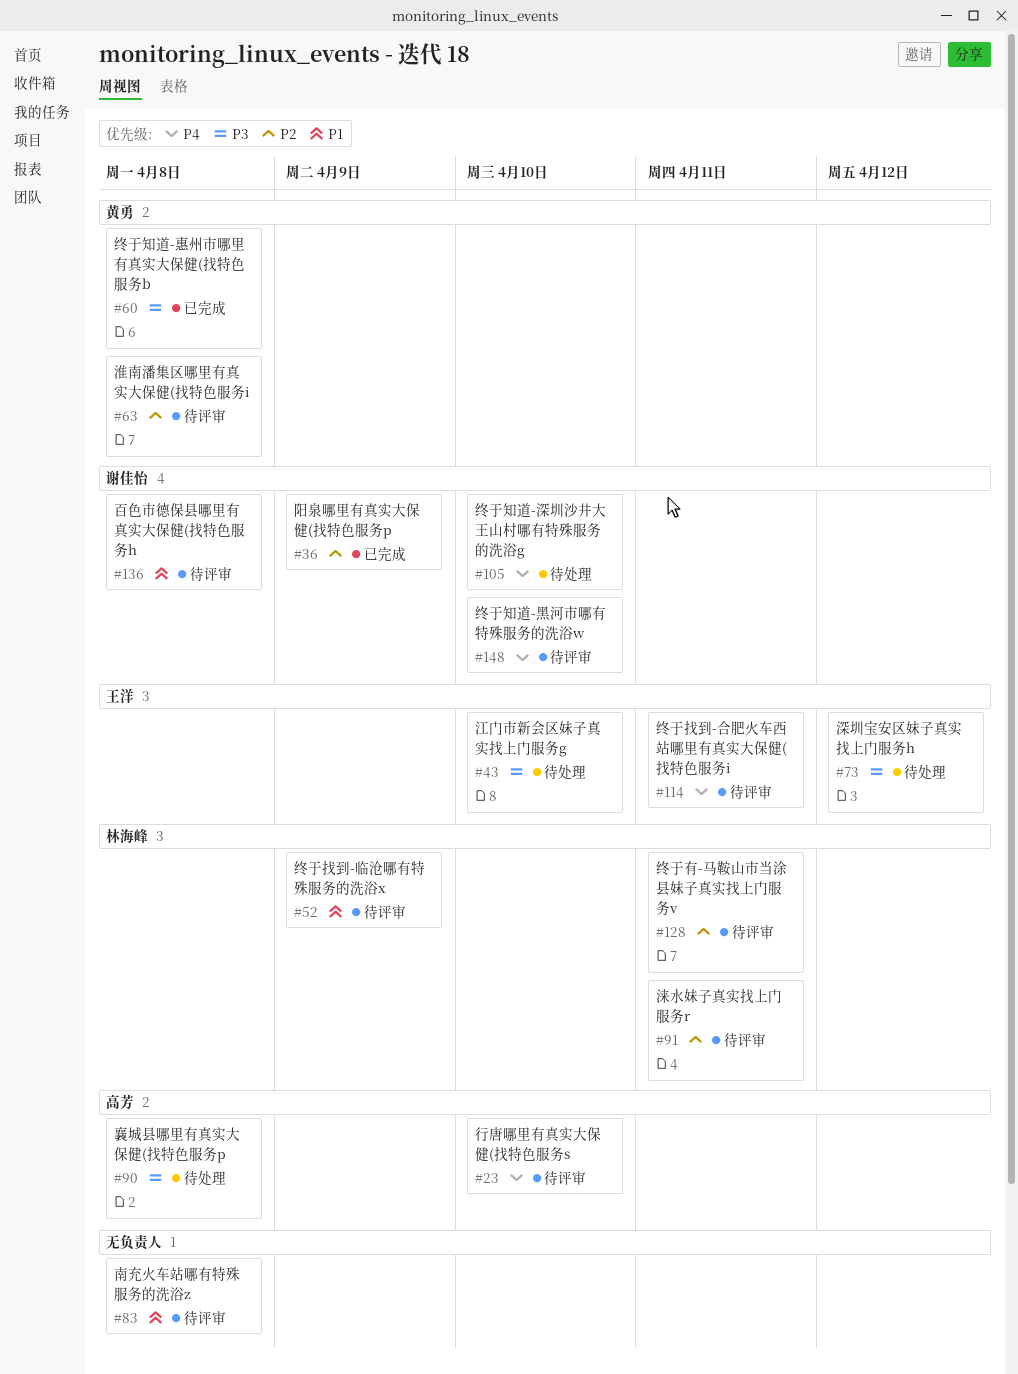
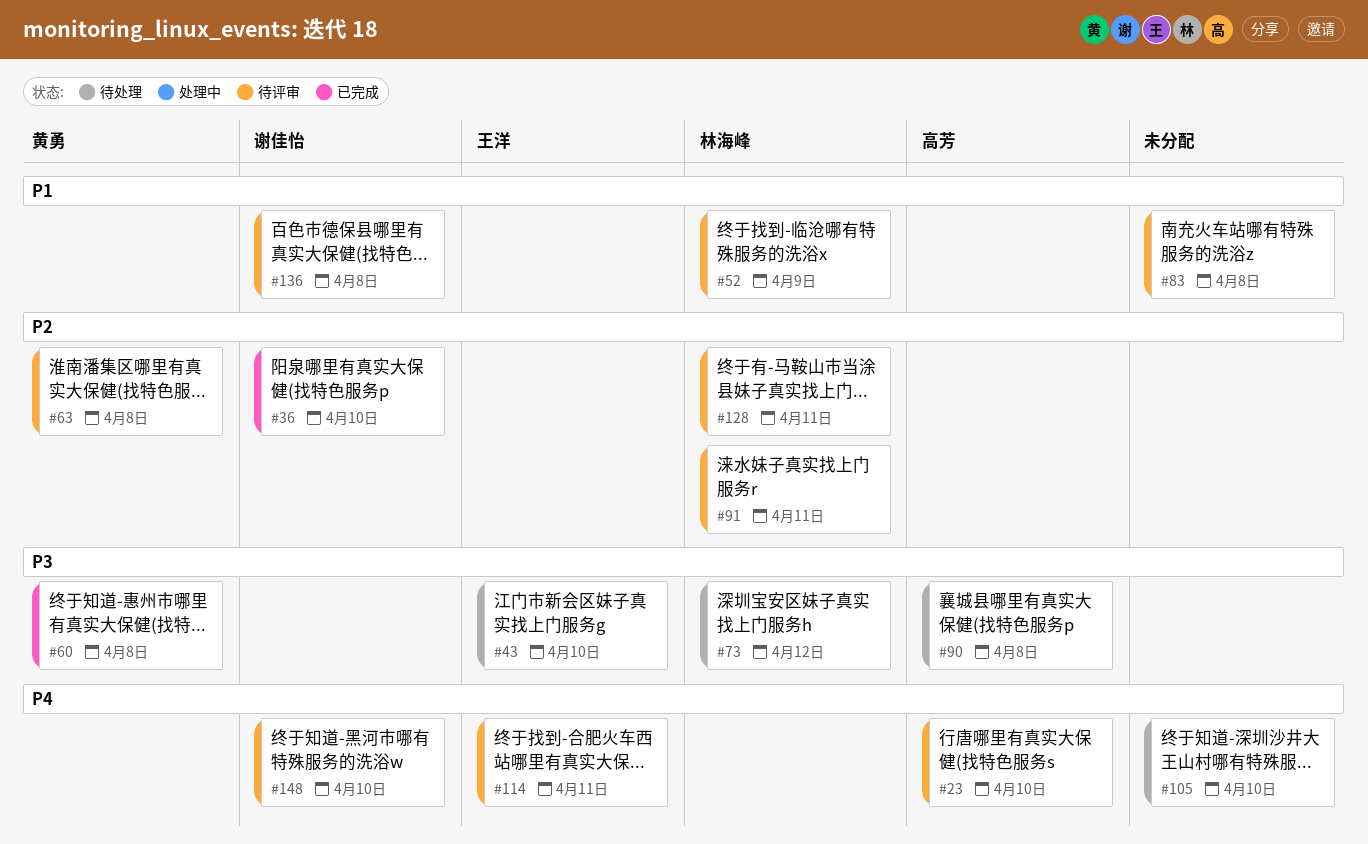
#36, due: Apr 9 -> Apr 10
#73, owner: 王洋 -> 林海峰
#105, owner: 谢佳怡 -> none

